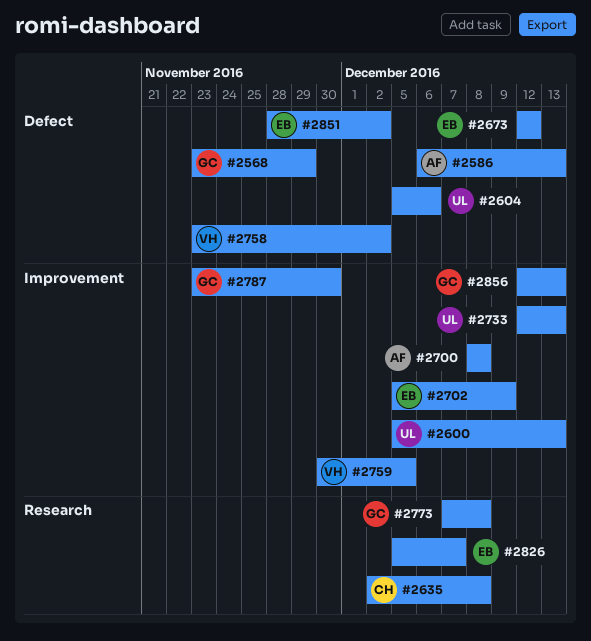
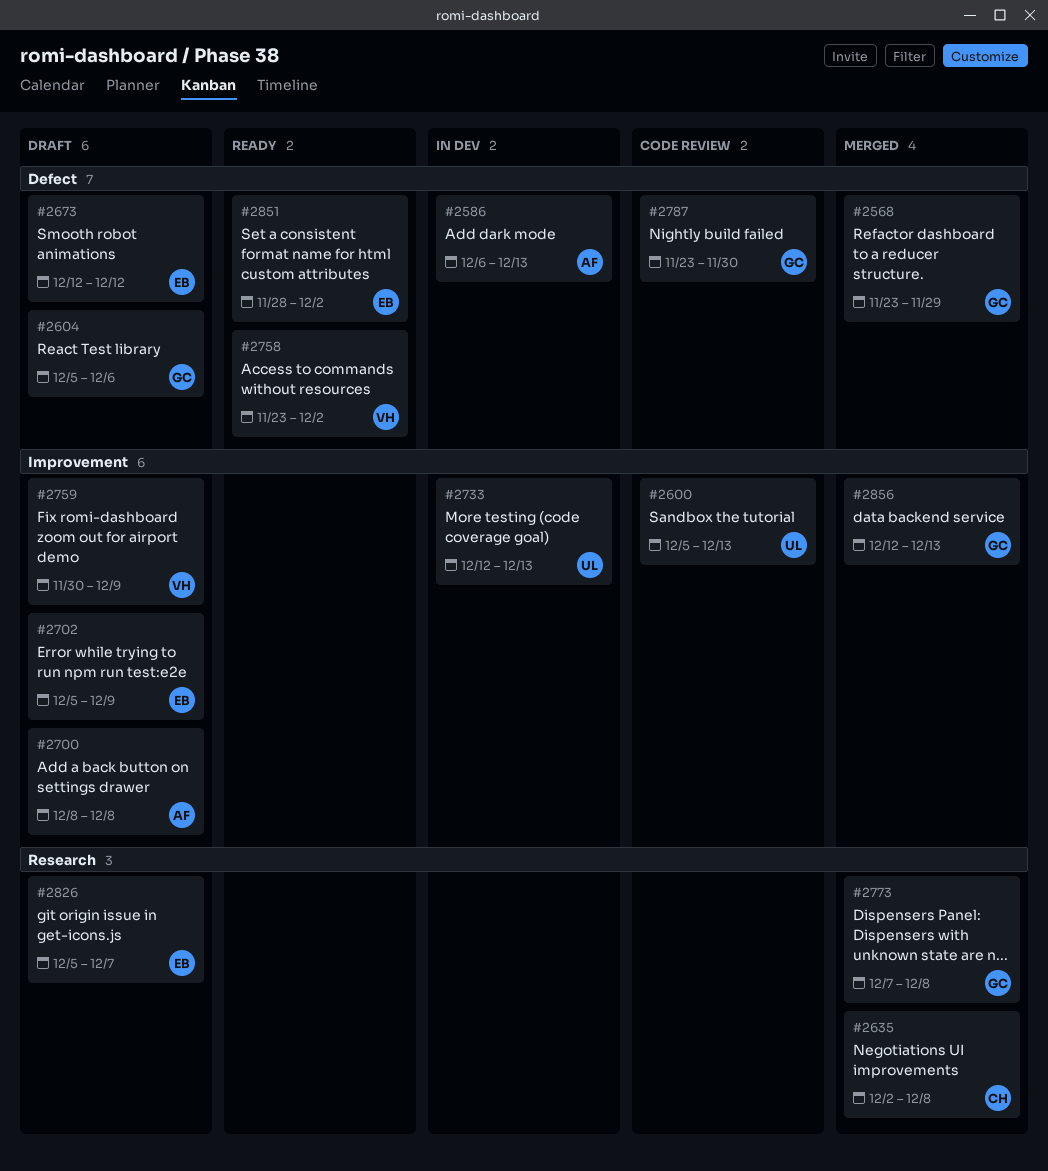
#2604, owner: UL -> GC
#2759, due: Dec 5 -> Dec 9
#2787, label: Improvement -> Defect

